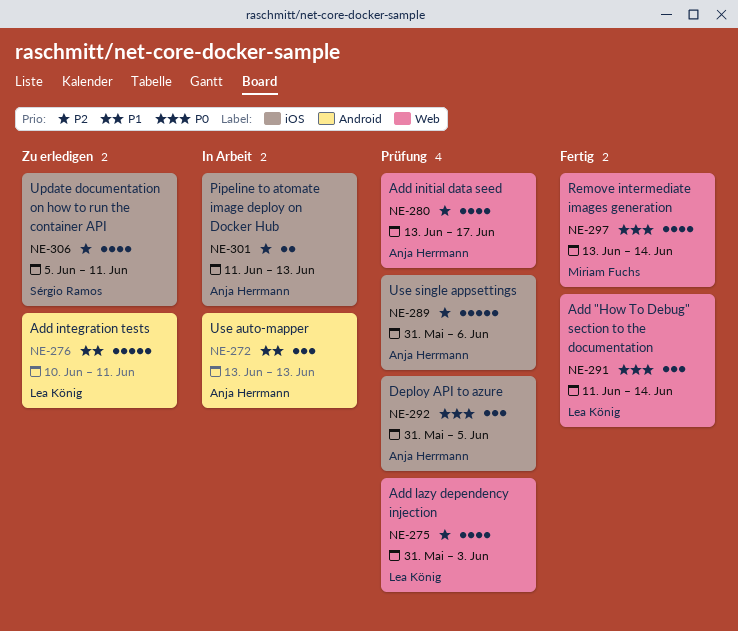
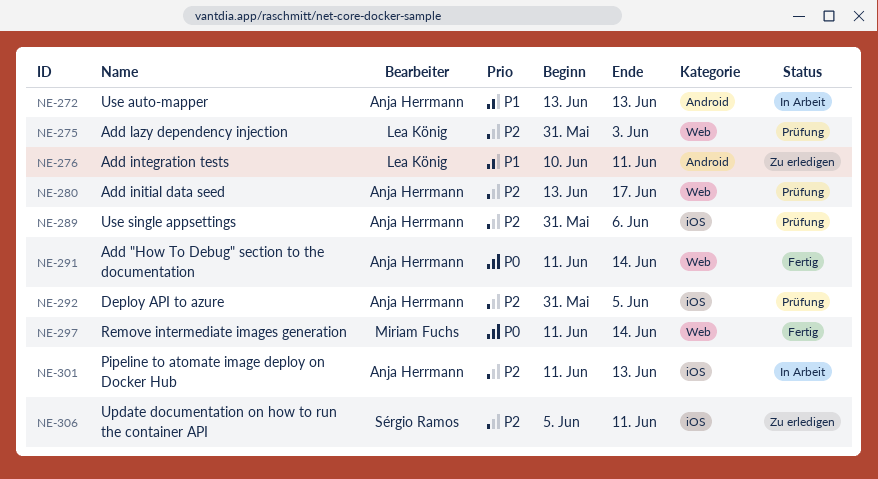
NE-291, owner: Lea König -> Anja Herrmann
NE-292, priority: P0 -> P2
NE-297, start: Jun 13 -> Jun 11

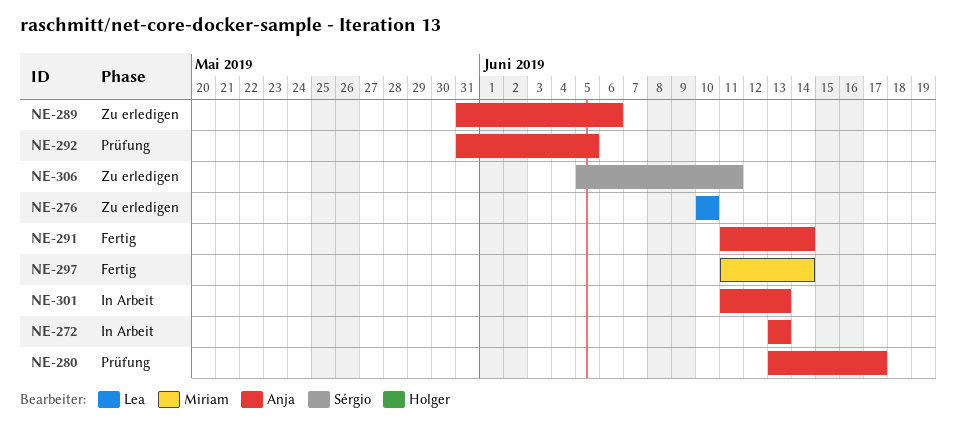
NE-275: present -> none
NE-276, due: Jun 11 -> Jun 10
NE-289, status: Prüfung -> Zu erledigen

